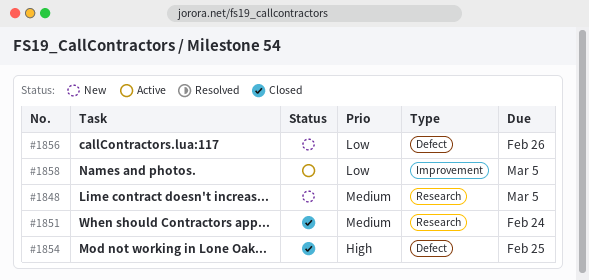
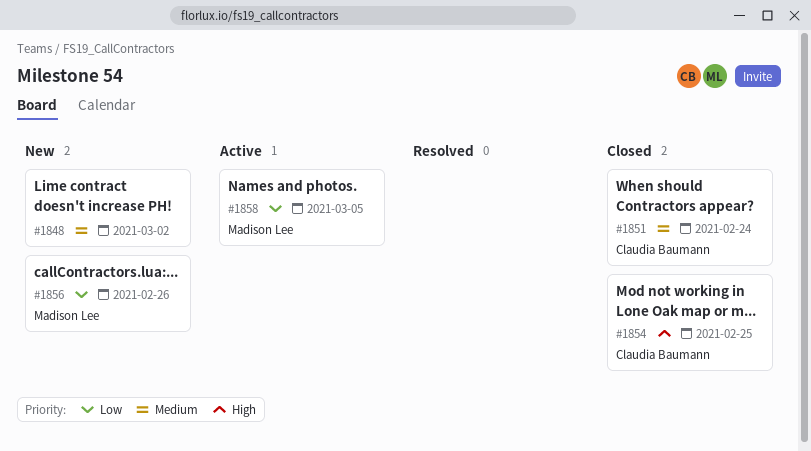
#1848, due: Mar 5 -> Mar 2

